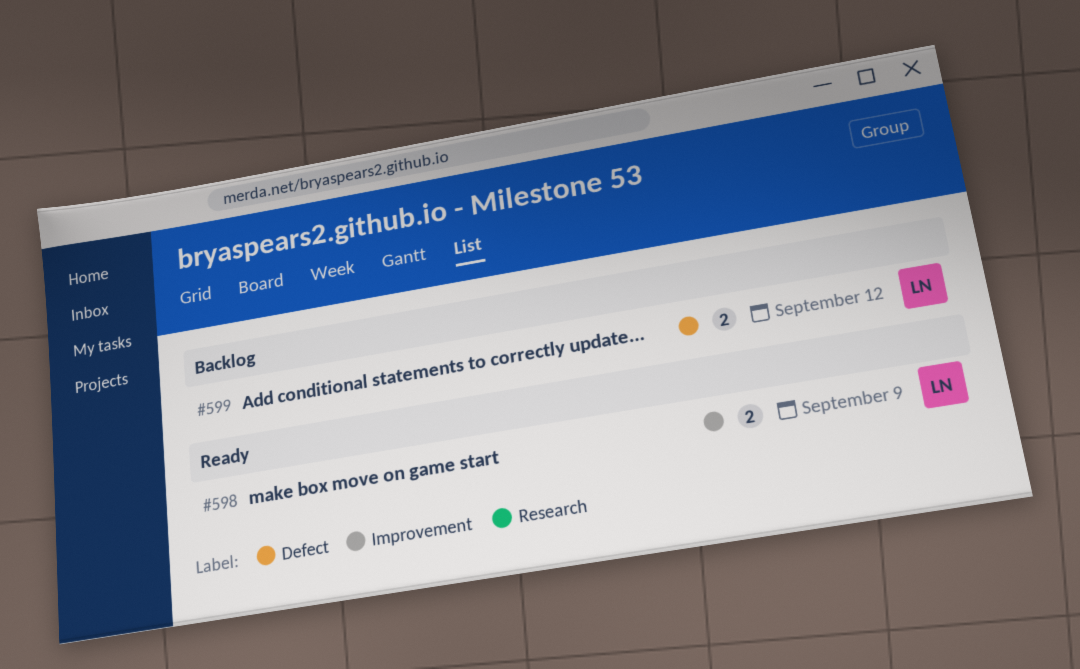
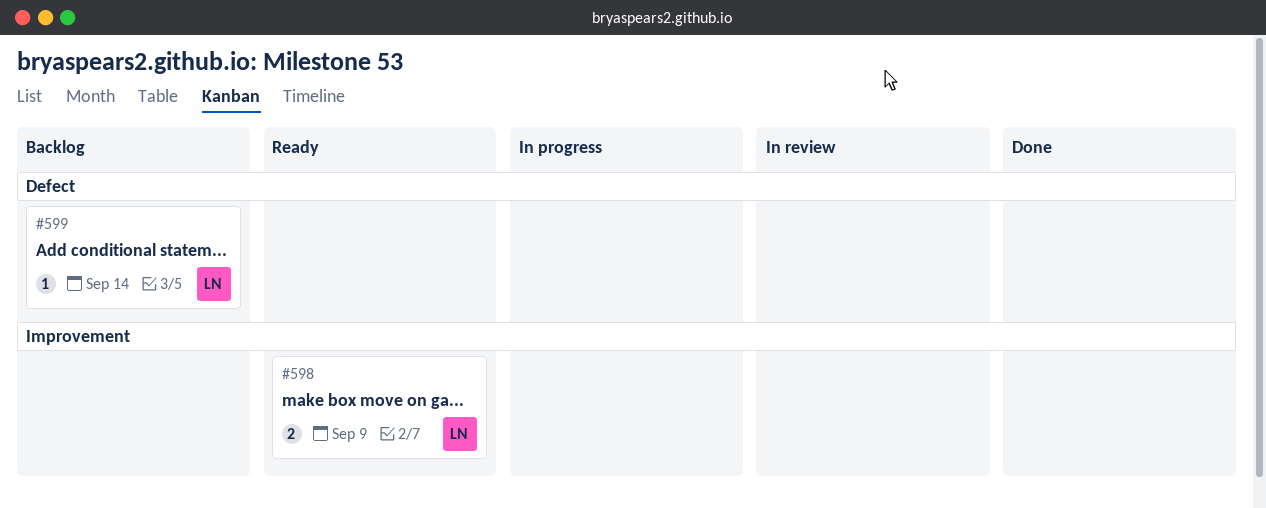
#599, estimate: 2 -> 1
#599, due: Sep 12 -> Sep 14

